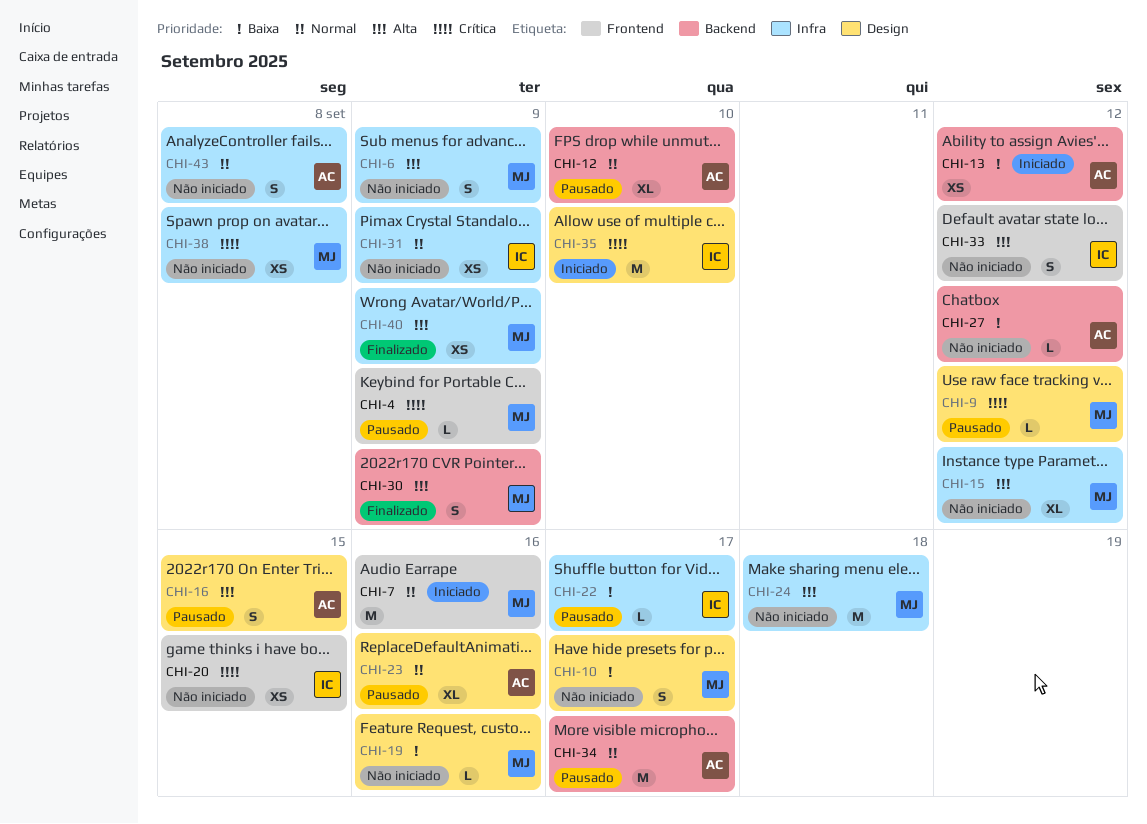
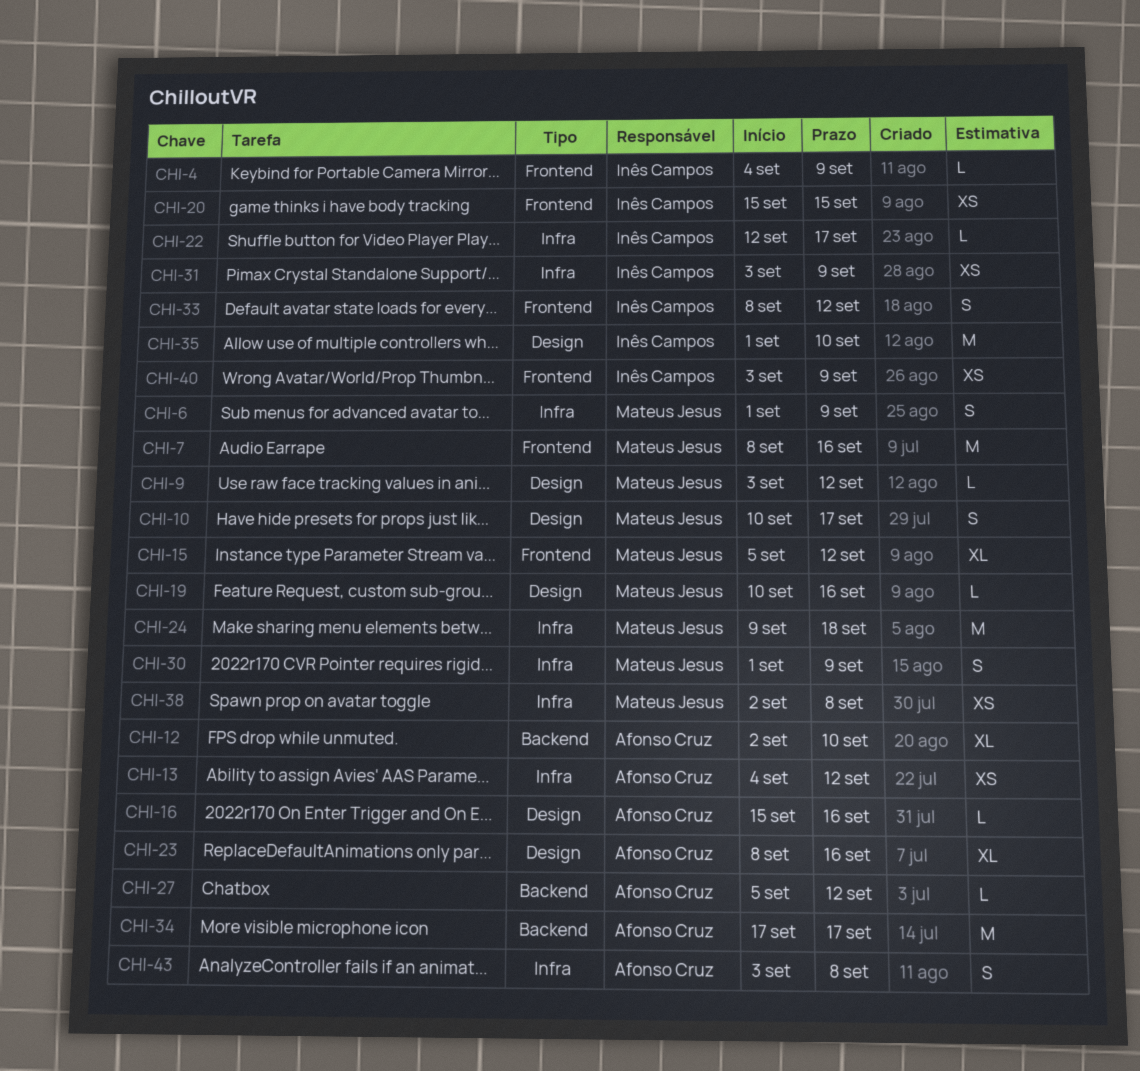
CHI-4, owner: Mateus Jesus -> Inês Campos
CHI-13, label: Backend -> Infra
CHI-15, label: Infra -> Frontend
CHI-16, estimate: S -> L
CHI-16, due: Sep 15 -> Sep 16
CHI-30, label: Backend -> Infra
CHI-40, owner: Mateus Jesus -> Inês Campos
CHI-40, label: Infra -> Frontend

